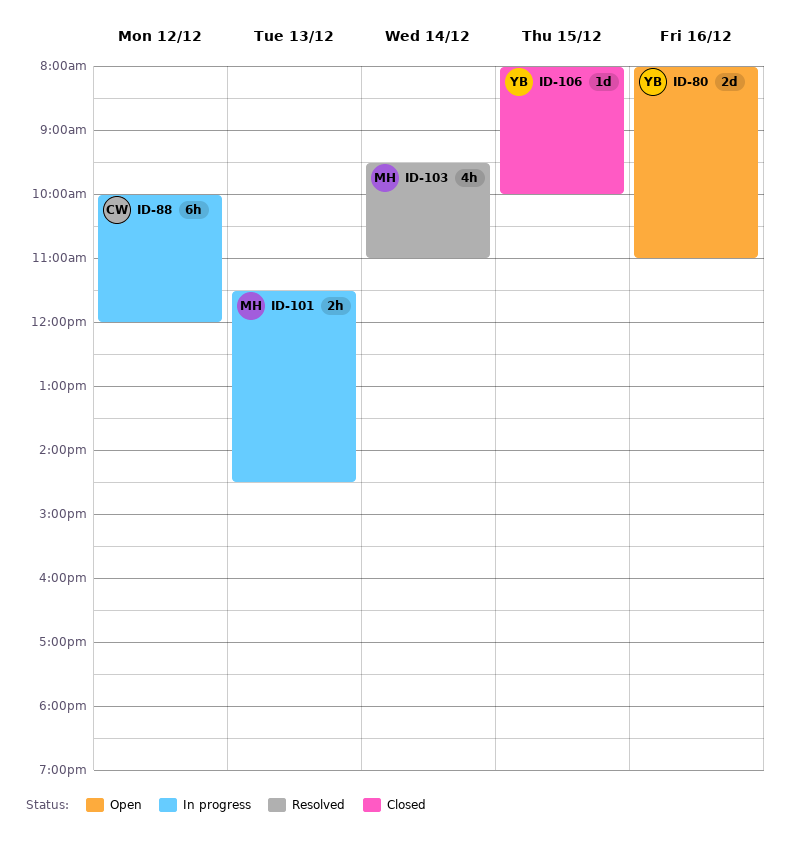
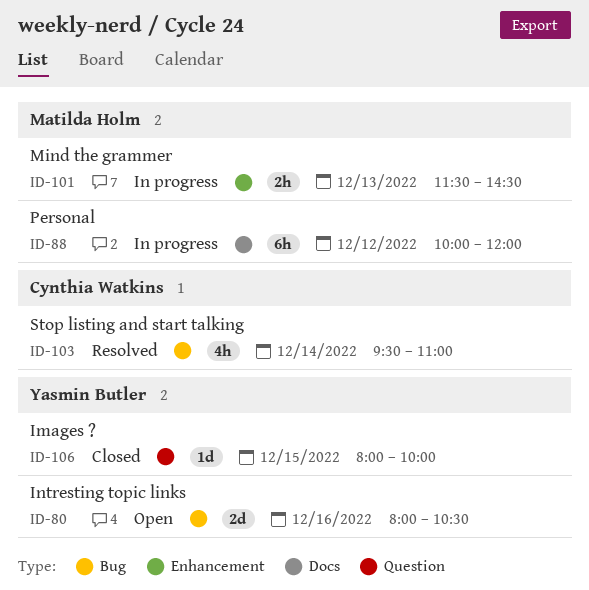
ID-80, ends: 11:00 -> 10:30
ID-88, owner: Cynthia Watkins -> Matilda Holm
ID-103, owner: Matilda Holm -> Cynthia Watkins

